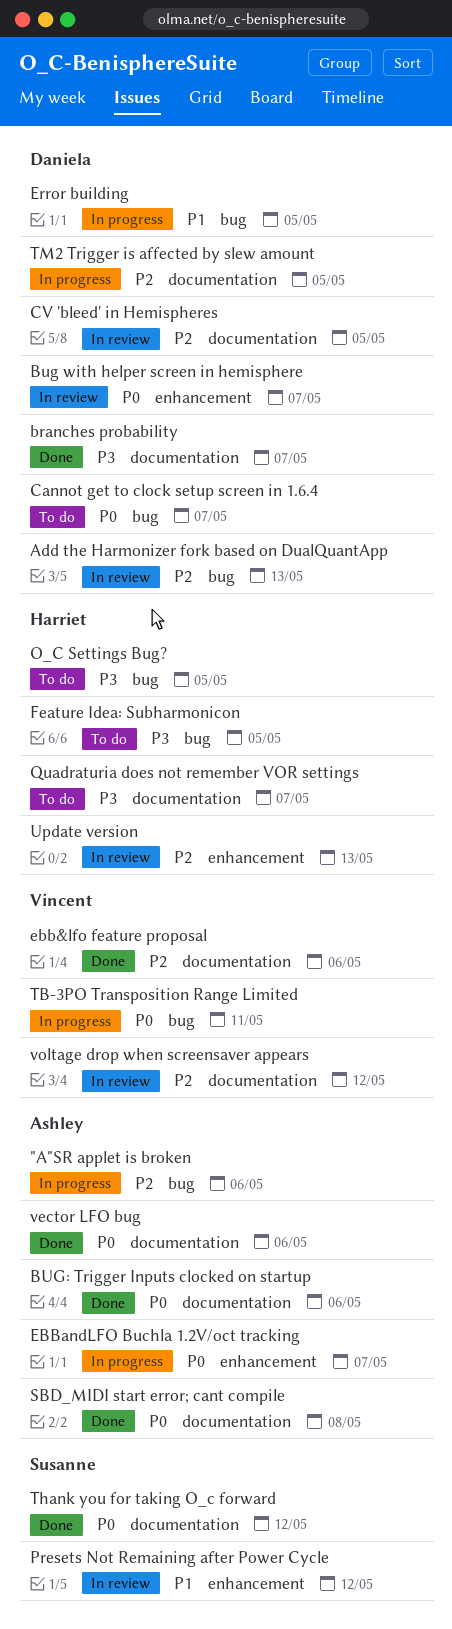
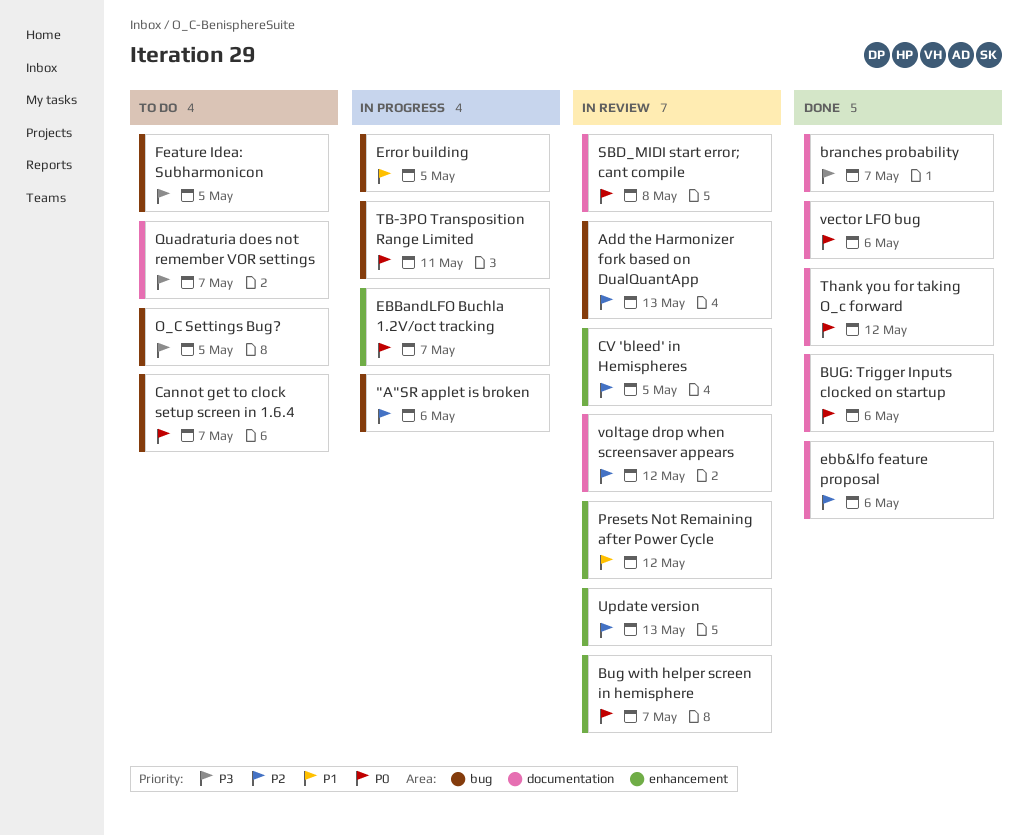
CV 'bleed' in Hemispheres, label: documentation -> enhancement
SBD_MIDI start error; cant compile, status: Done -> In review
TM2 Trigger is affected by slew amount: present -> none

